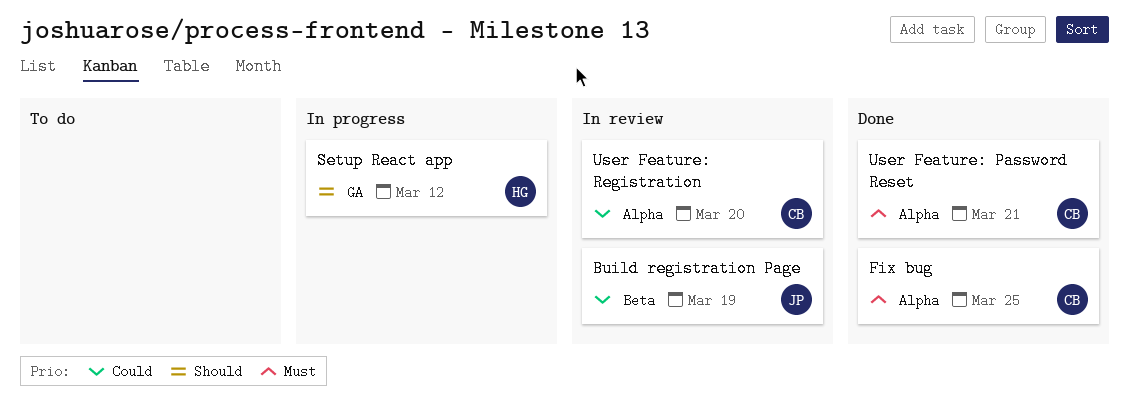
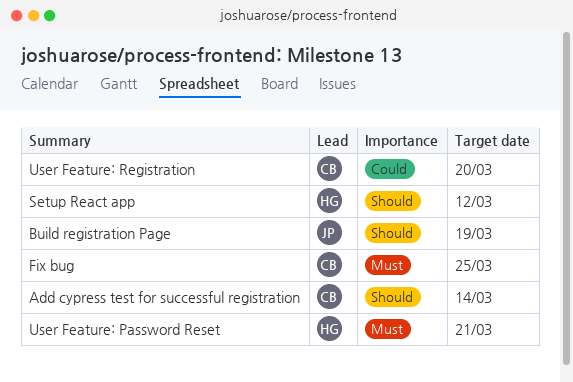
Add cypress test for successful registration: none -> present
Build registration Page, priority: Could -> Should
User Feature: Password Reset, owner: CB -> HG

